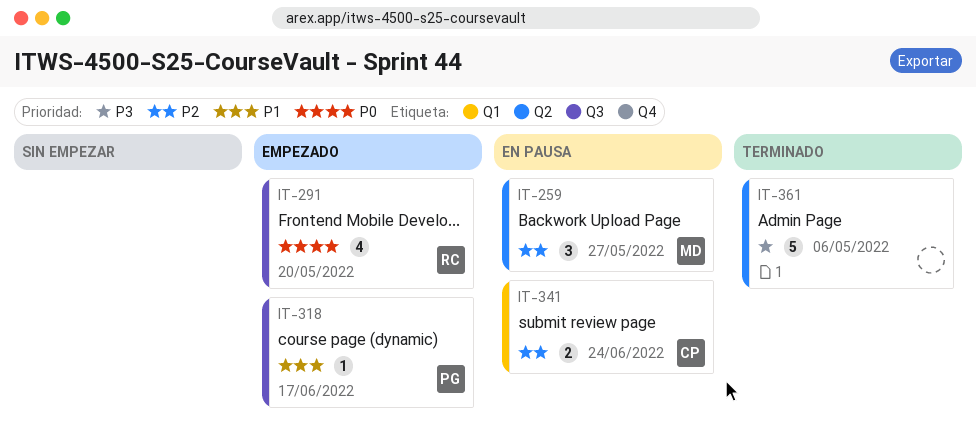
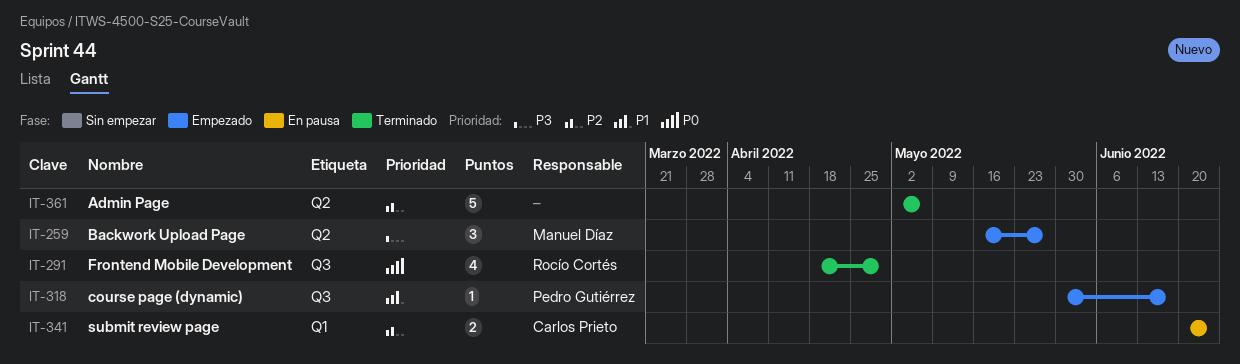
IT-259, status: En pausa -> Empezado
IT-259, priority: P2 -> P3
IT-291, status: Empezado -> Terminado
IT-291, due: May 20 -> Apr 29
IT-361, priority: P3 -> P2

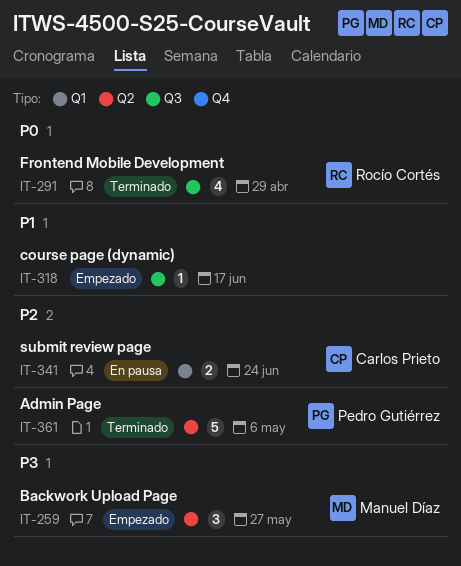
IT-318, owner: Pedro Gutiérrez -> none
IT-361, owner: none -> Pedro Gutiérrez

